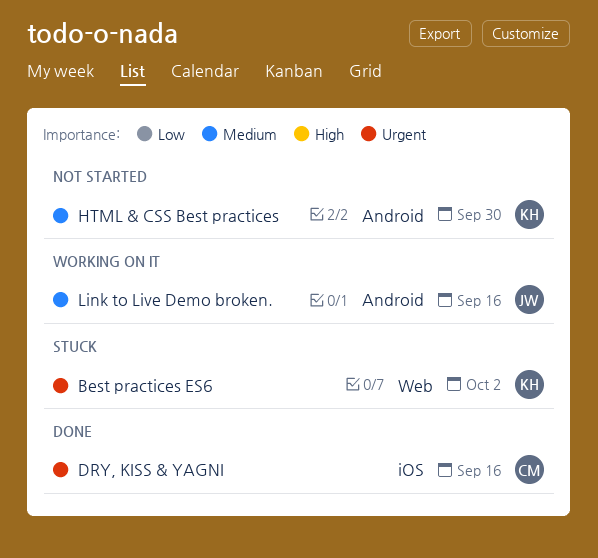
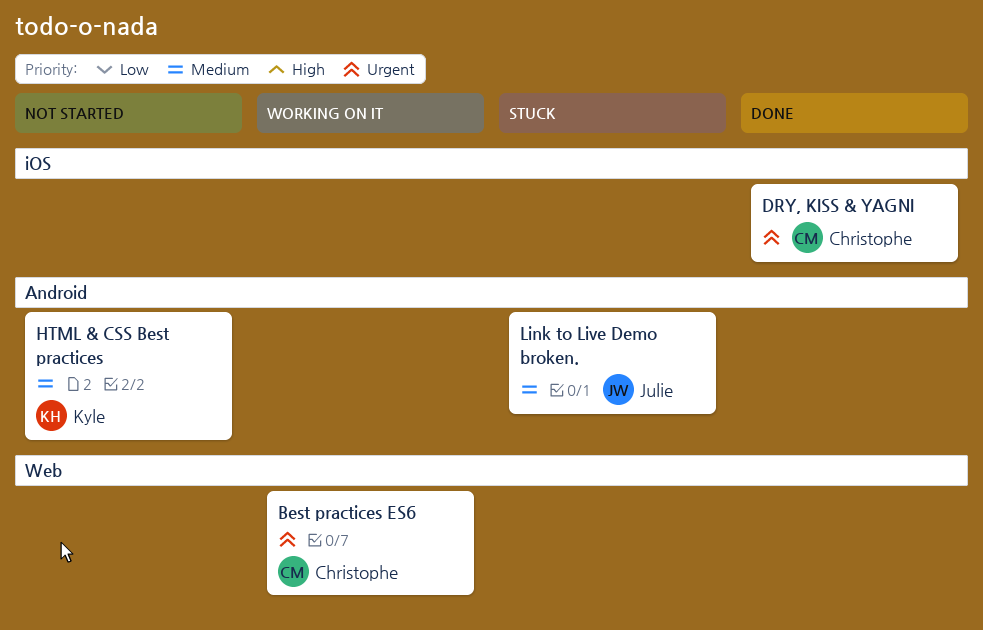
Best practices ES6, status: Stuck -> Working on it
Best practices ES6, owner: Kyle -> Christophe
Link to Live Demo broken., status: Working on it -> Stuck

